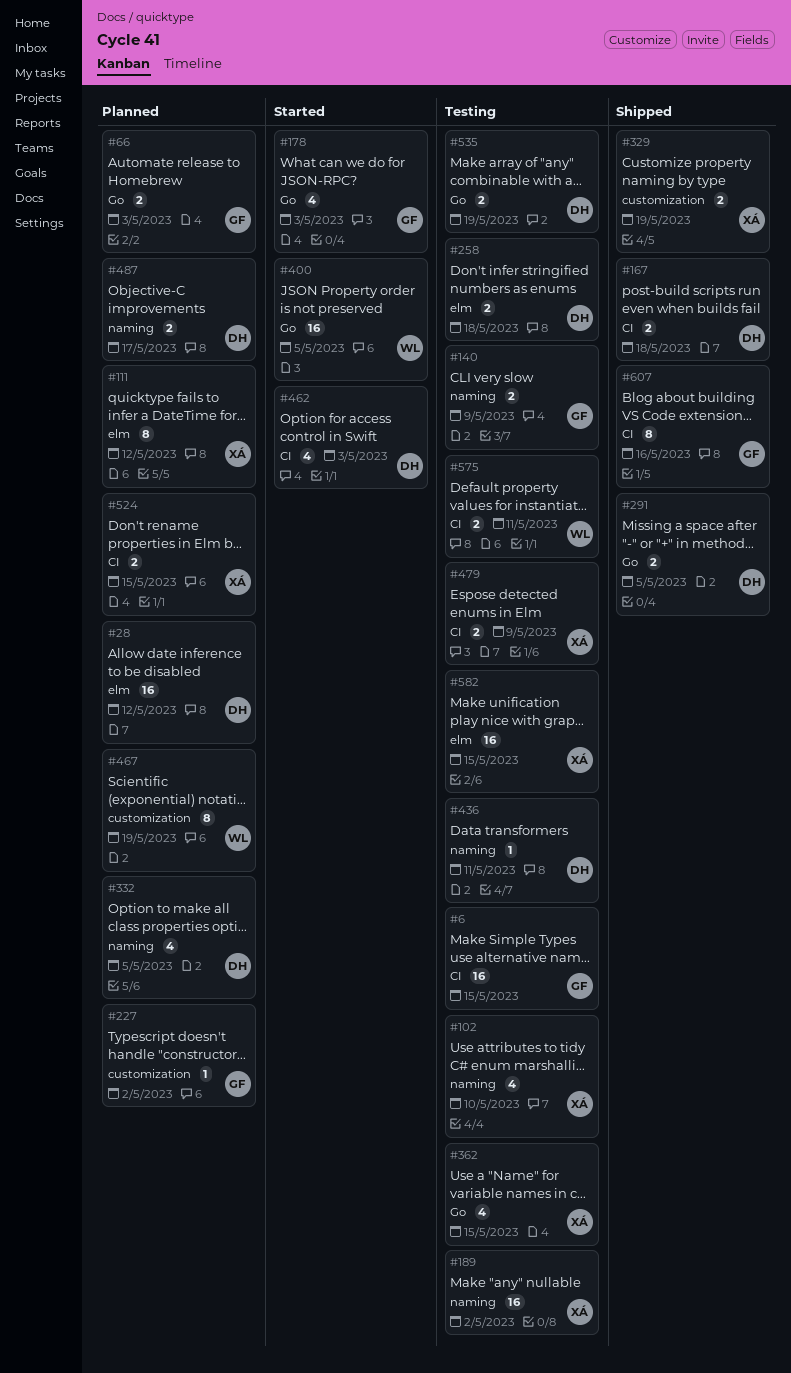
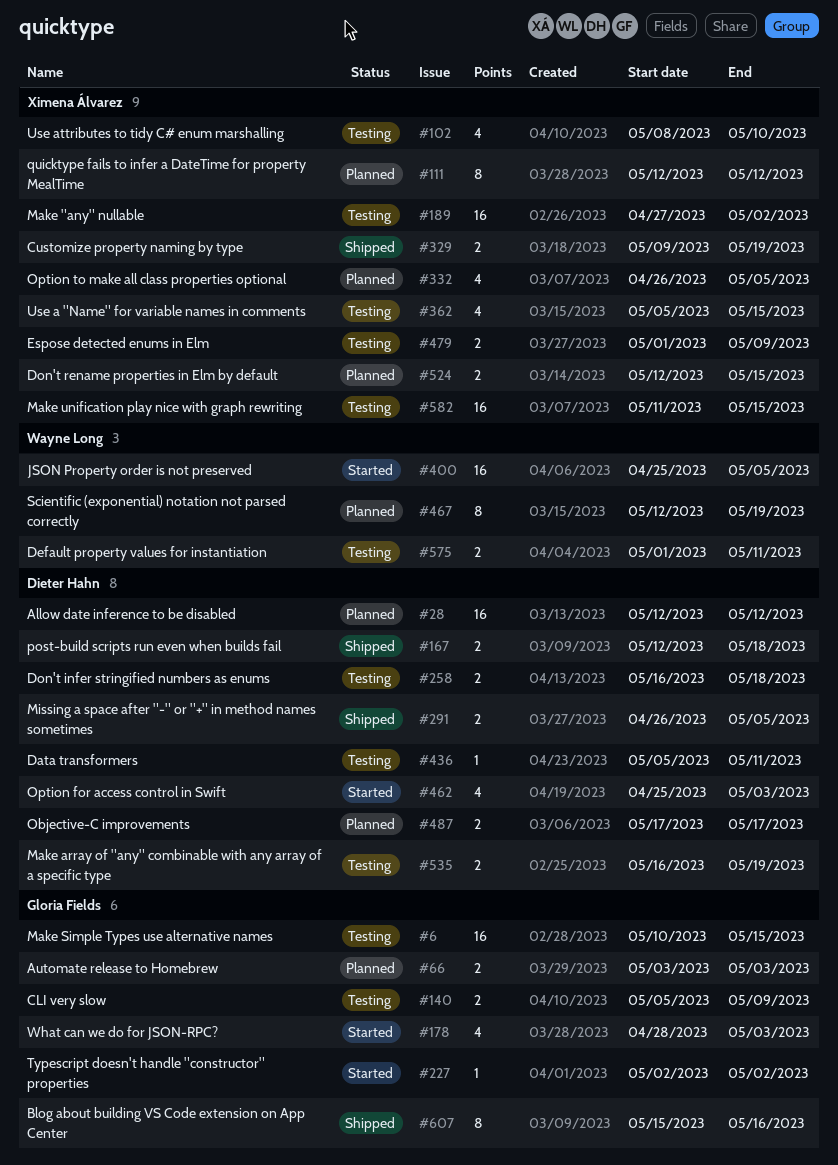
#227, status: Planned -> Started
#332, owner: Dieter Hahn -> Ximena Álvarez

